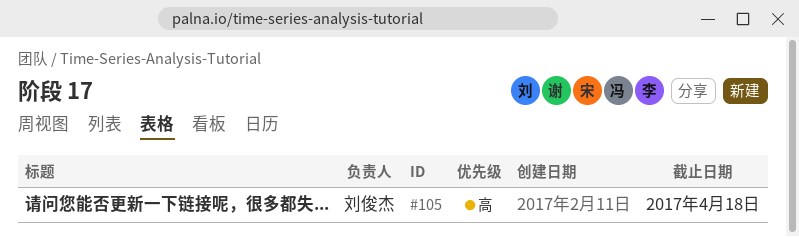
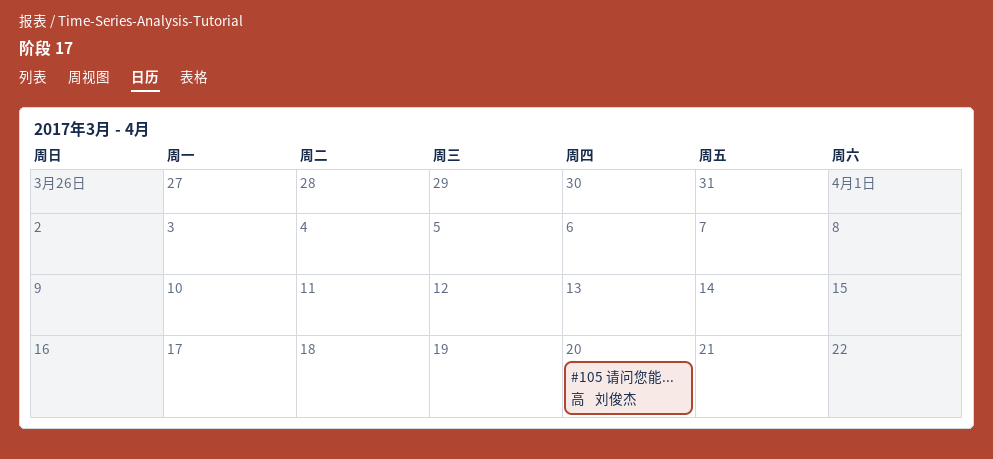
#105, due: Apr 18 -> Apr 20

